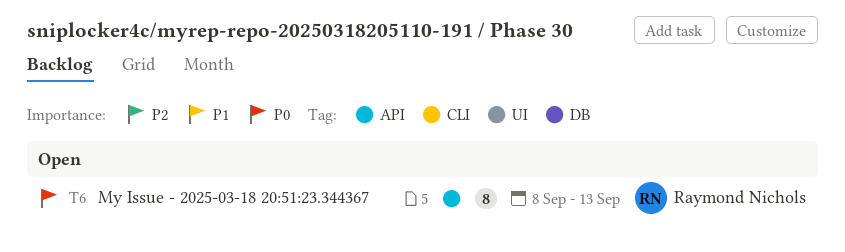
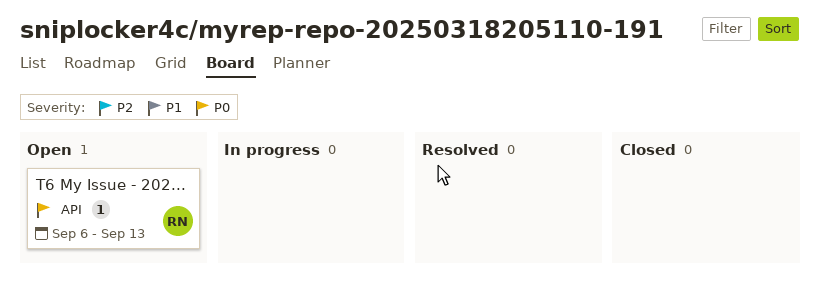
T6, estimate: 8 -> 1
T6, start: Sep 8 -> Sep 6

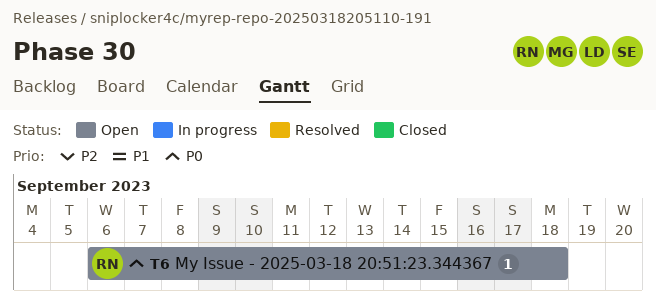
T6, due: Sep 13 -> Sep 18

